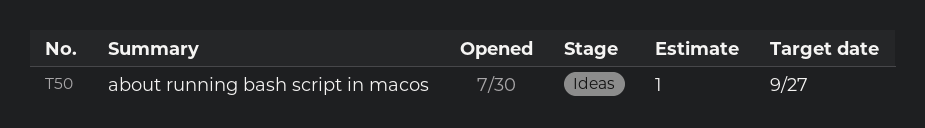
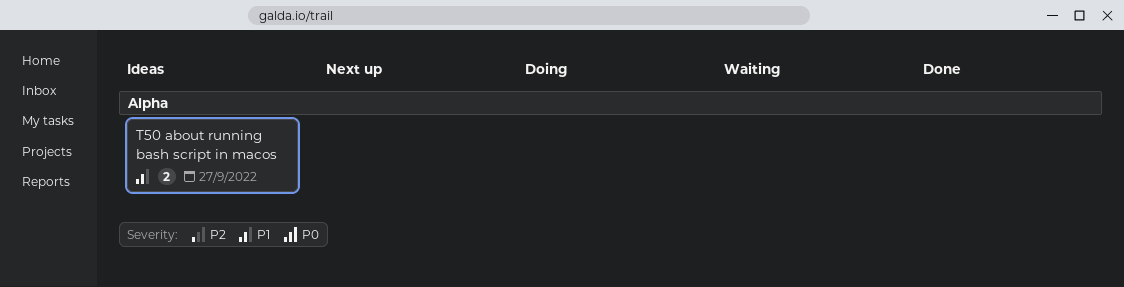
T50, estimate: 1 -> 2

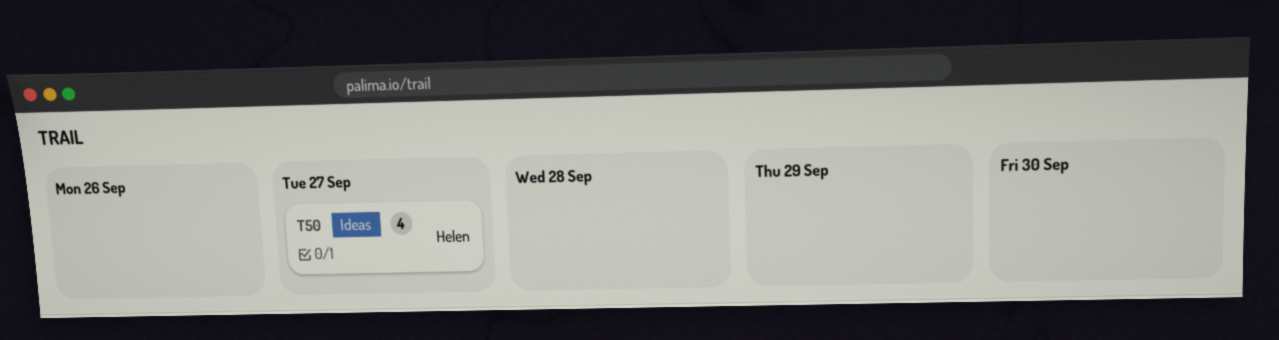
T50, estimate: 2 -> 4

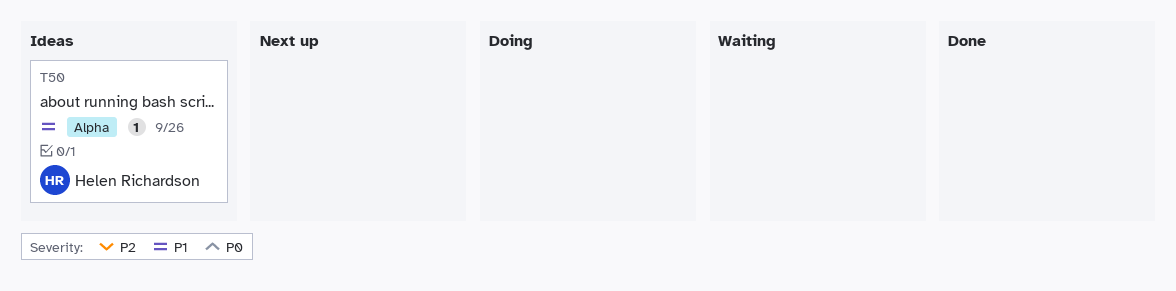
T50, estimate: 4 -> 1
T50, due: Sep 27 -> Sep 26

